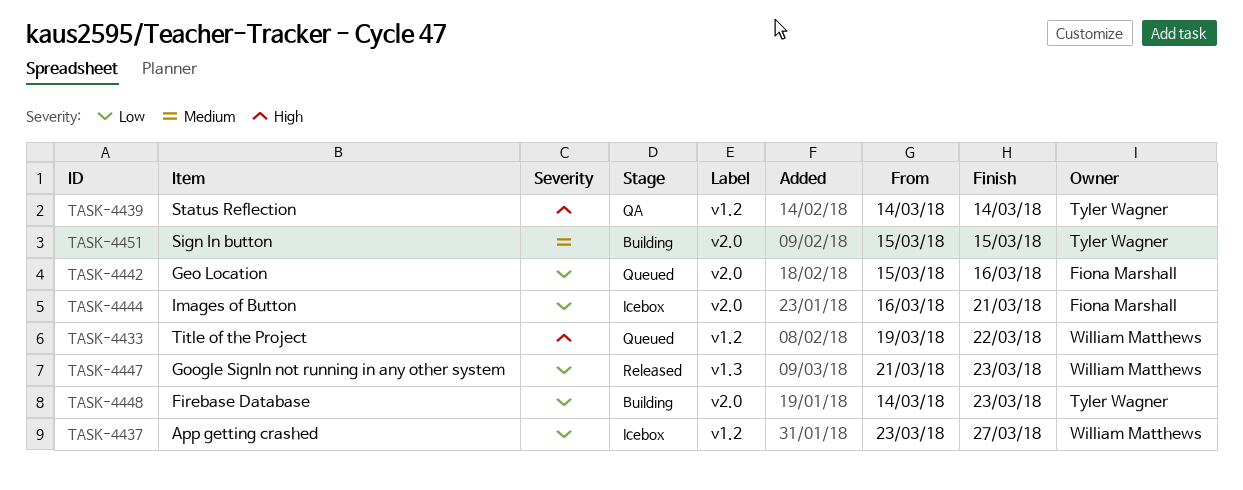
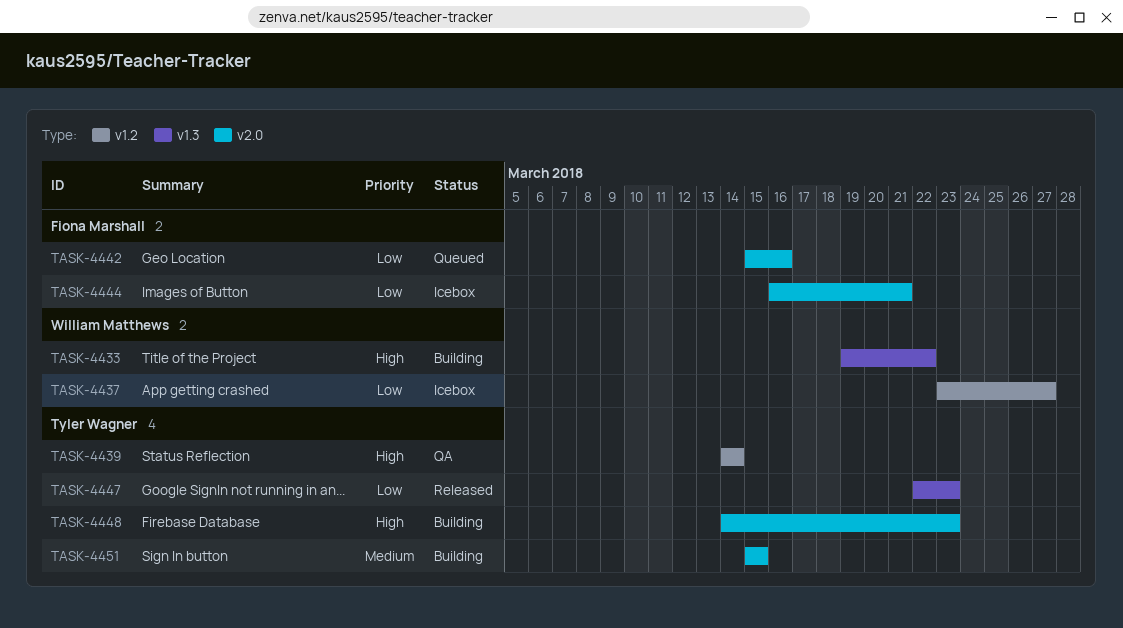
TASK-4433, status: Queued -> Building
TASK-4433, label: v1.2 -> v1.3
TASK-4447, owner: William Matthews -> Tyler Wagner
TASK-4447, start: Mar 21 -> Mar 22
TASK-4448, priority: Low -> High

